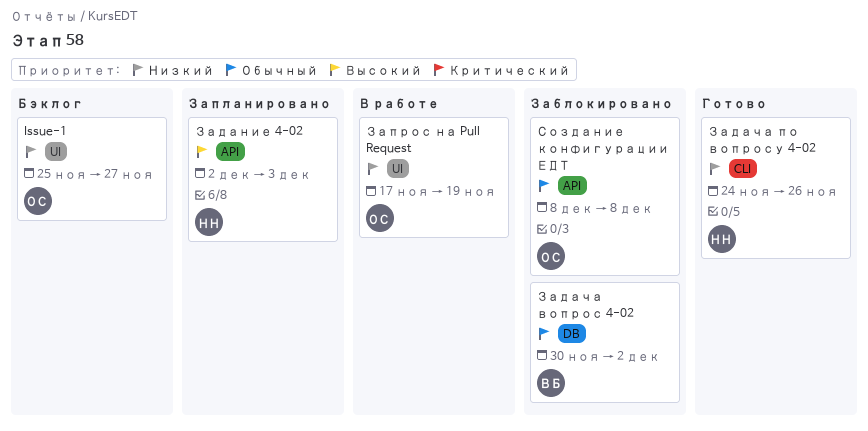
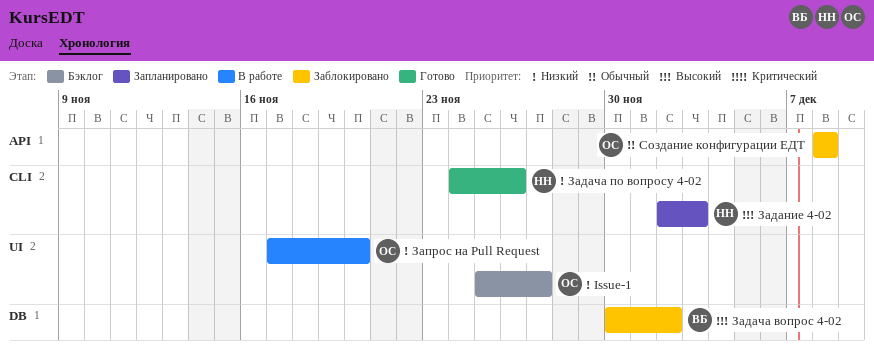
Задание 4-02, label: API -> CLI
Задача вопрос 4-02, priority: Обычный -> Высокий
Запрос на Pull Request, due: Nov 19 -> Nov 20

